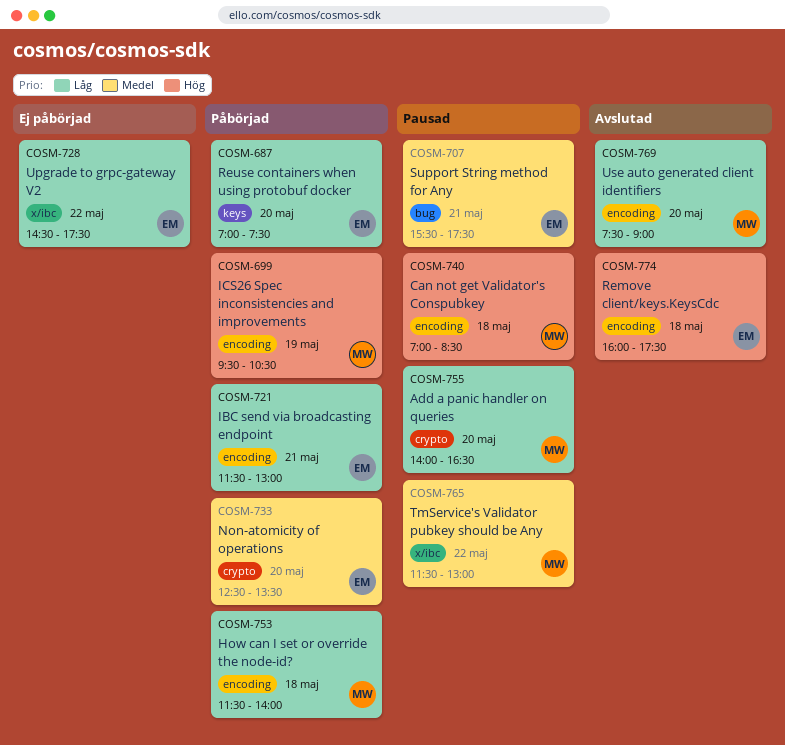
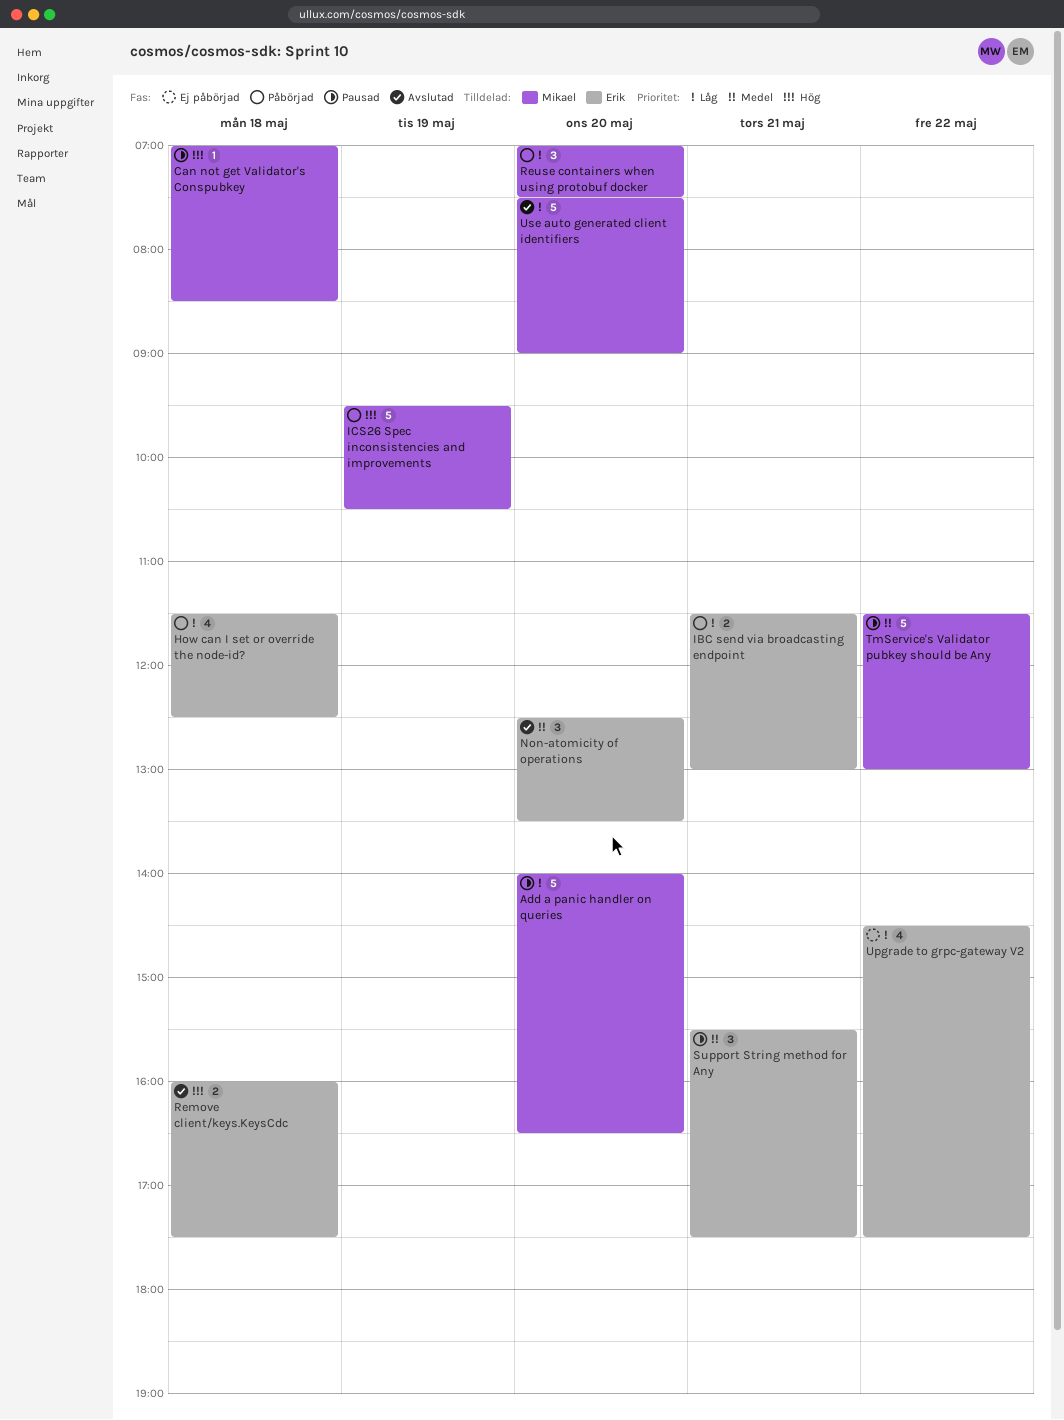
How can I set or override the node-id?, owner: Mikael -> Erik
How can I set or override the node-id?, ends: 14:00 -> 12:30
Non-atomicity of operations, status: Påbörjad -> Avslutad
Reuse containers when using protobuf docker, owner: Erik -> Mikael

